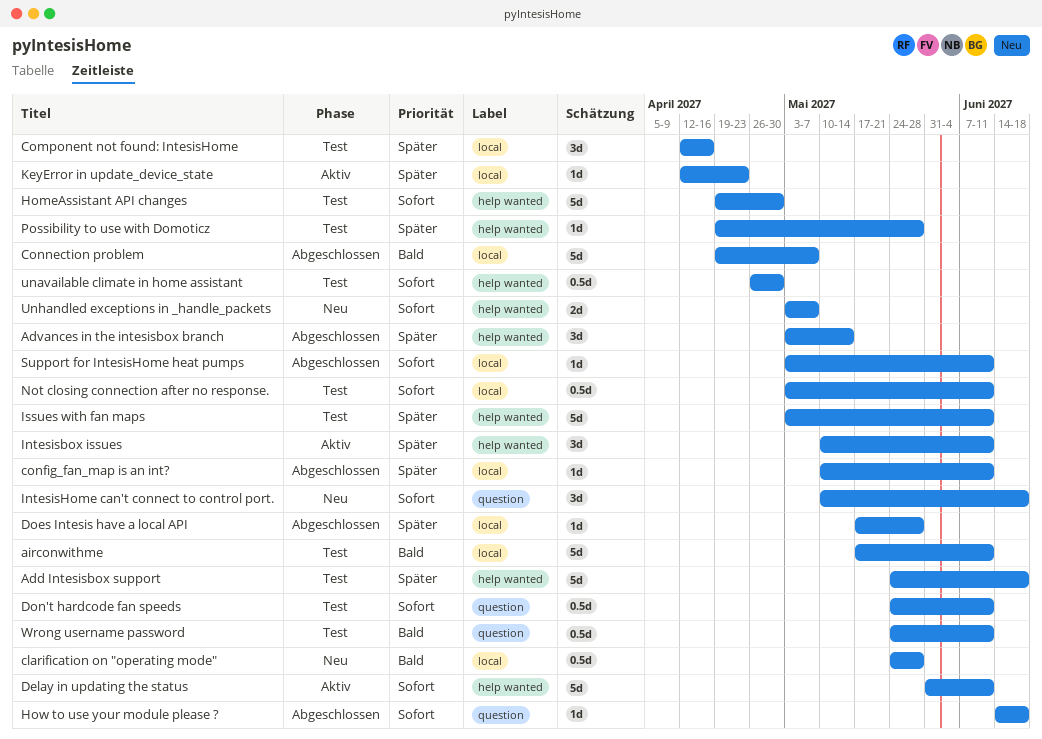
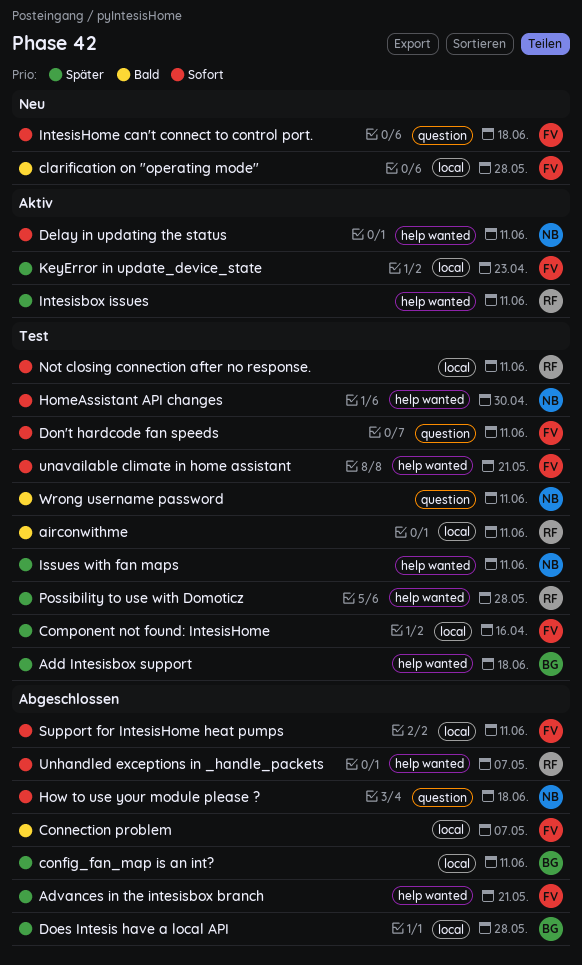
Advances in the intesisbox branch, due: May 14 -> May 21
unavailable climate in home assistant, due: Apr 30 -> May 21
Unhandled exceptions in _handle_packets, status: Neu -> Abgeschlossen

